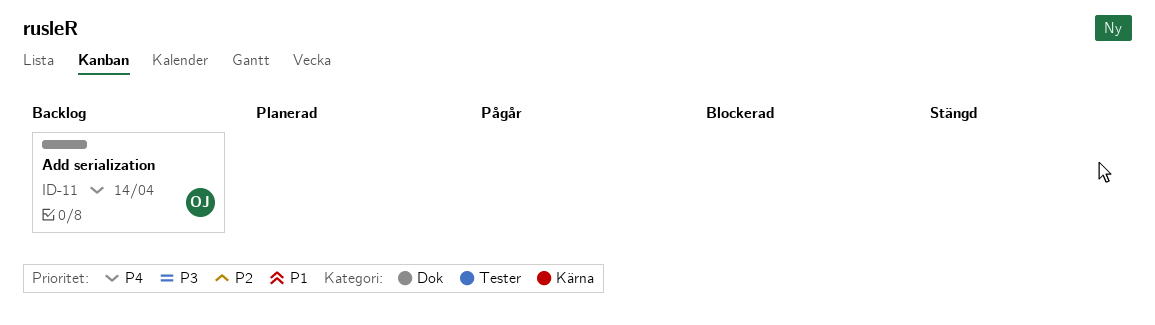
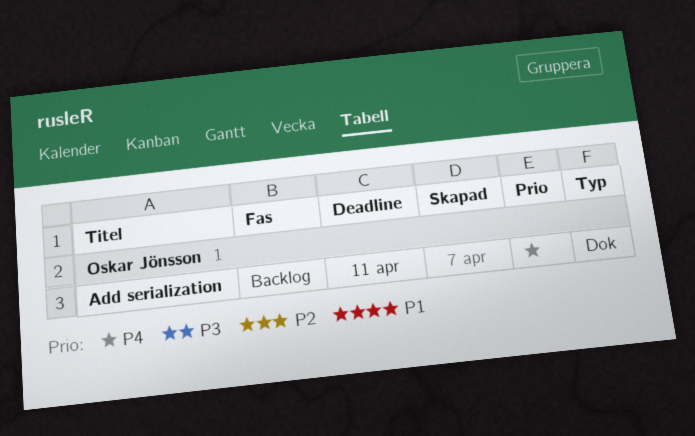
Add serialization, due: Apr 14 -> Apr 11

